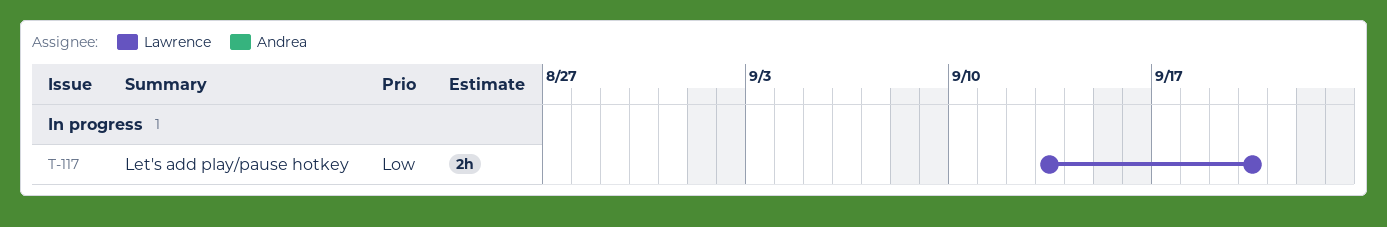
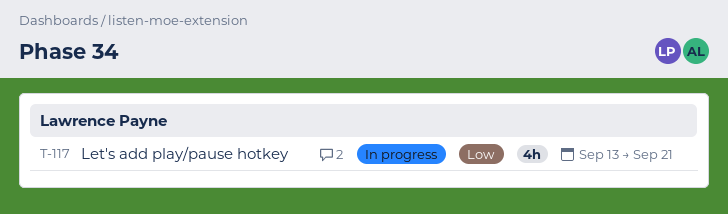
T-117, estimate: 2h -> 4h
T-117, due: Sep 20 -> Sep 21

